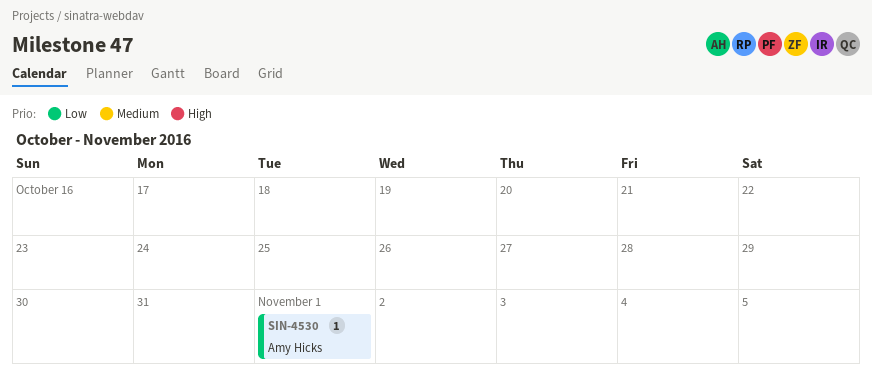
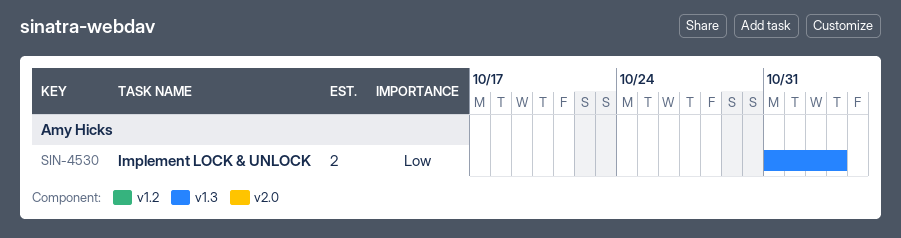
SIN-4530, estimate: 1 -> 2
SIN-4530, due: Nov 1 -> Nov 3

